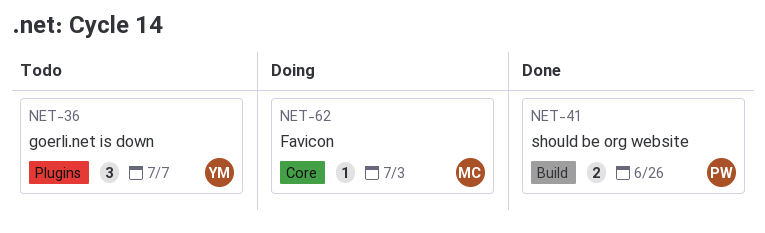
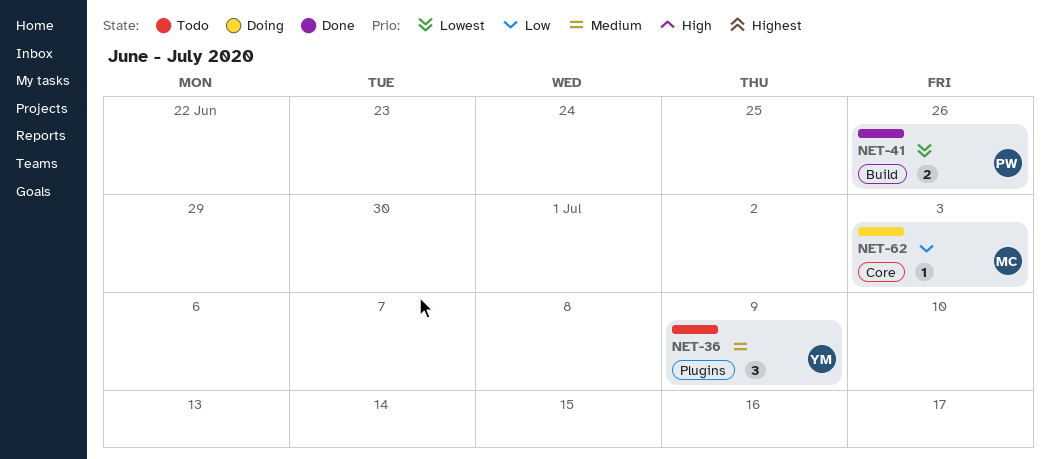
NET-36, due: Jul 7 -> Jul 9

